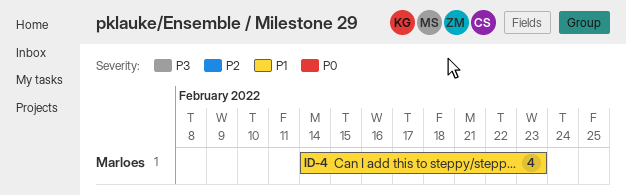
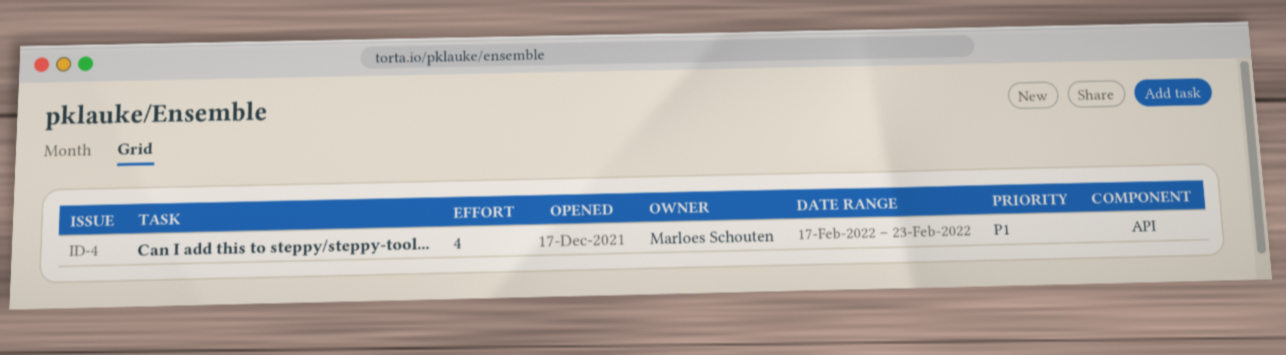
ID-4, start: Feb 14 -> Feb 17

